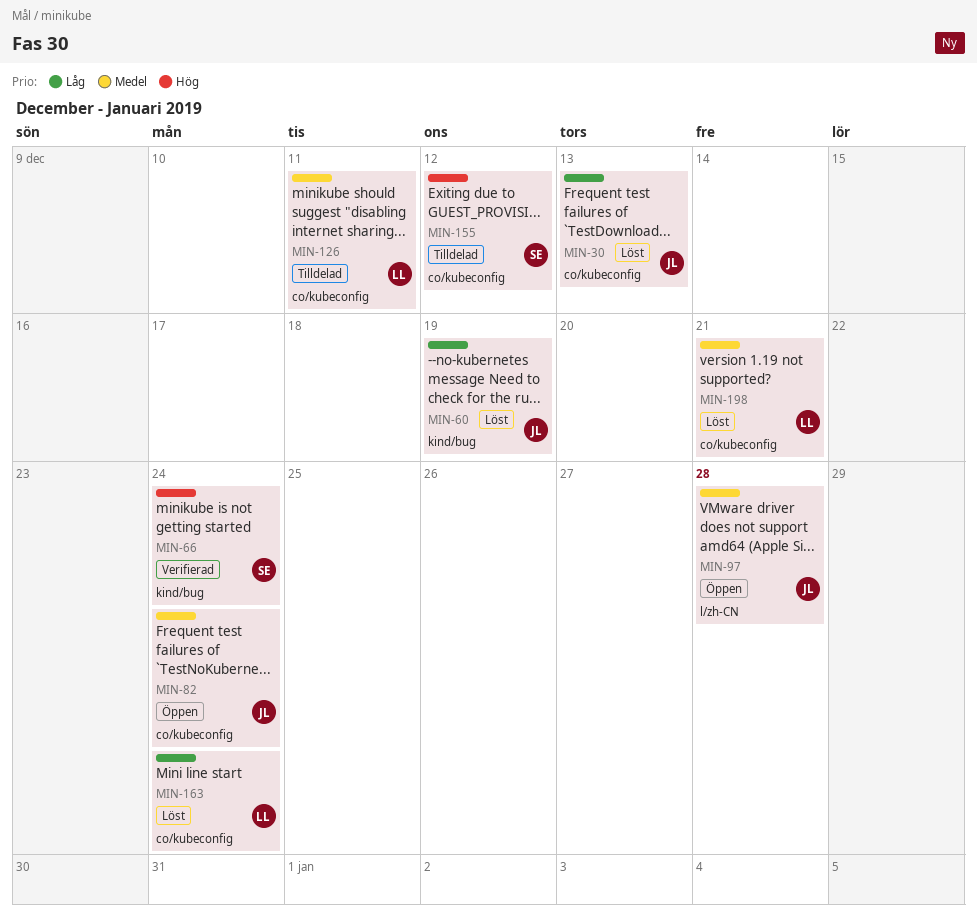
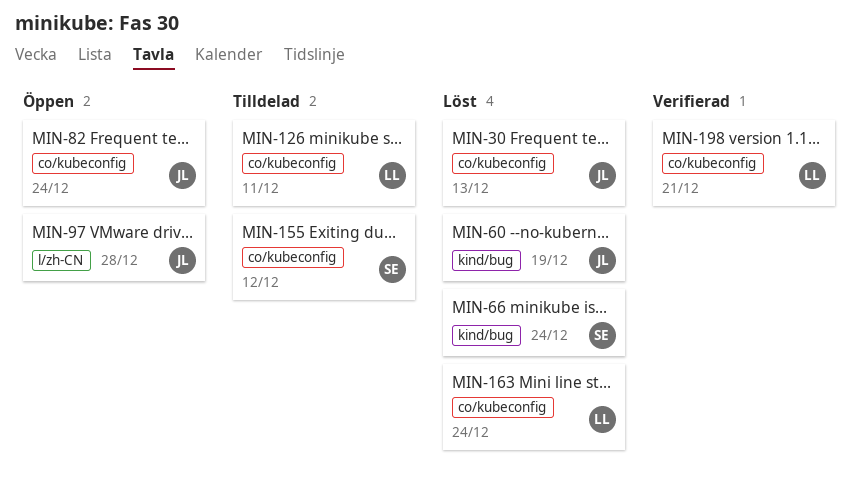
MIN-66, status: Verifierad -> Löst
MIN-198, status: Löst -> Verifierad

